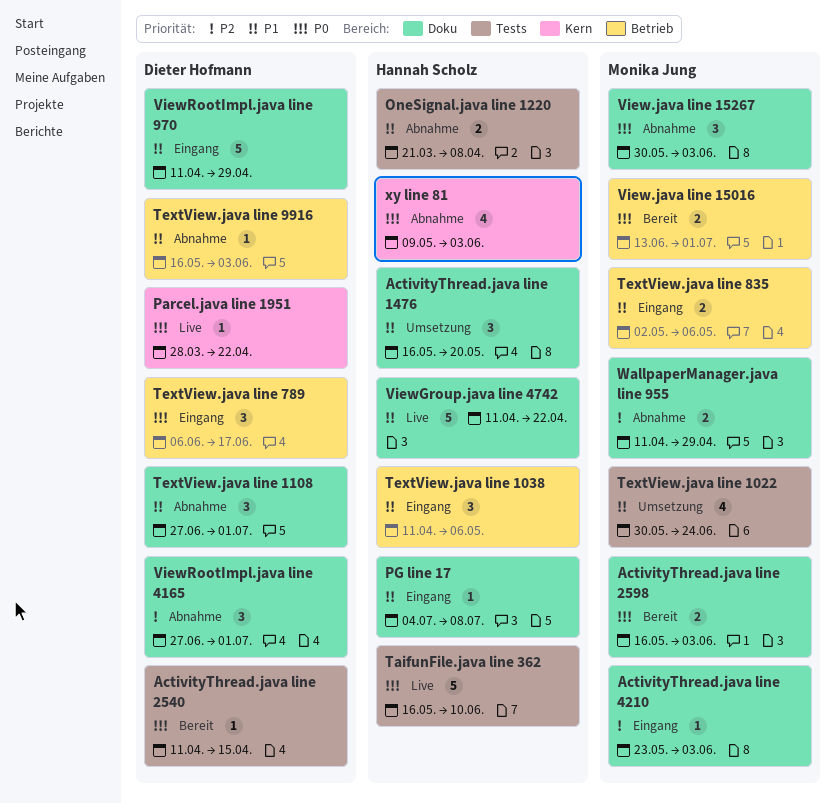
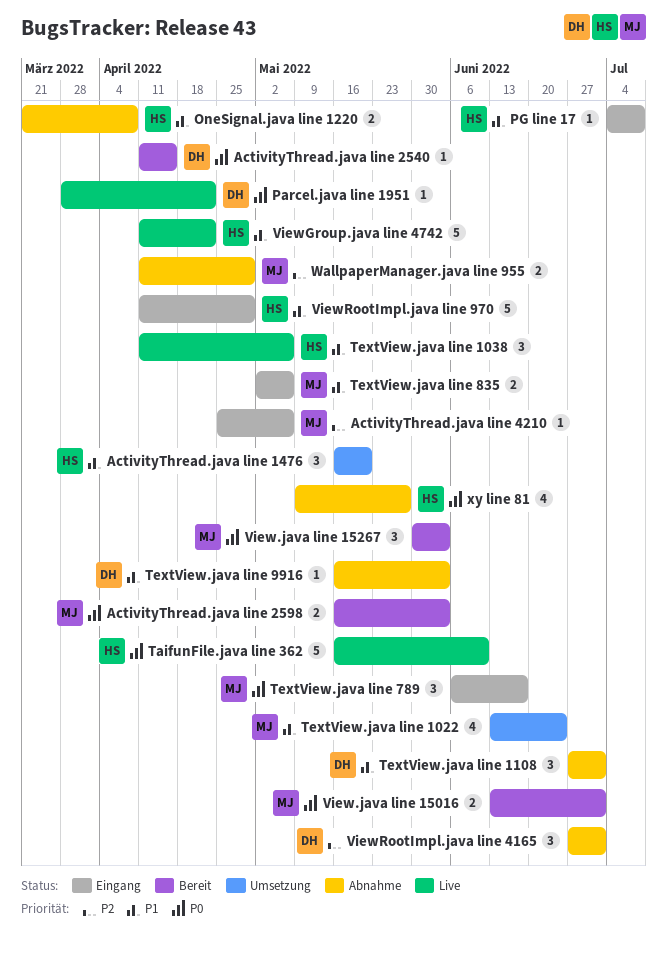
ActivityThread.java line 4210, start: May 23 -> Apr 25
ActivityThread.java line 4210, due: Jun 3 -> May 6
TextView.java line 1022, start: May 30 -> Jun 13
TextView.java line 1038, status: Eingang -> Live
TextView.java line 789, owner: Dieter Hofmann -> Monika Jung
View.java line 15267, status: Abnahme -> Bereit
ViewRootImpl.java line 970, owner: Dieter Hofmann -> Hannah Scholz
xy line 81, due: Jun 3 -> May 27

